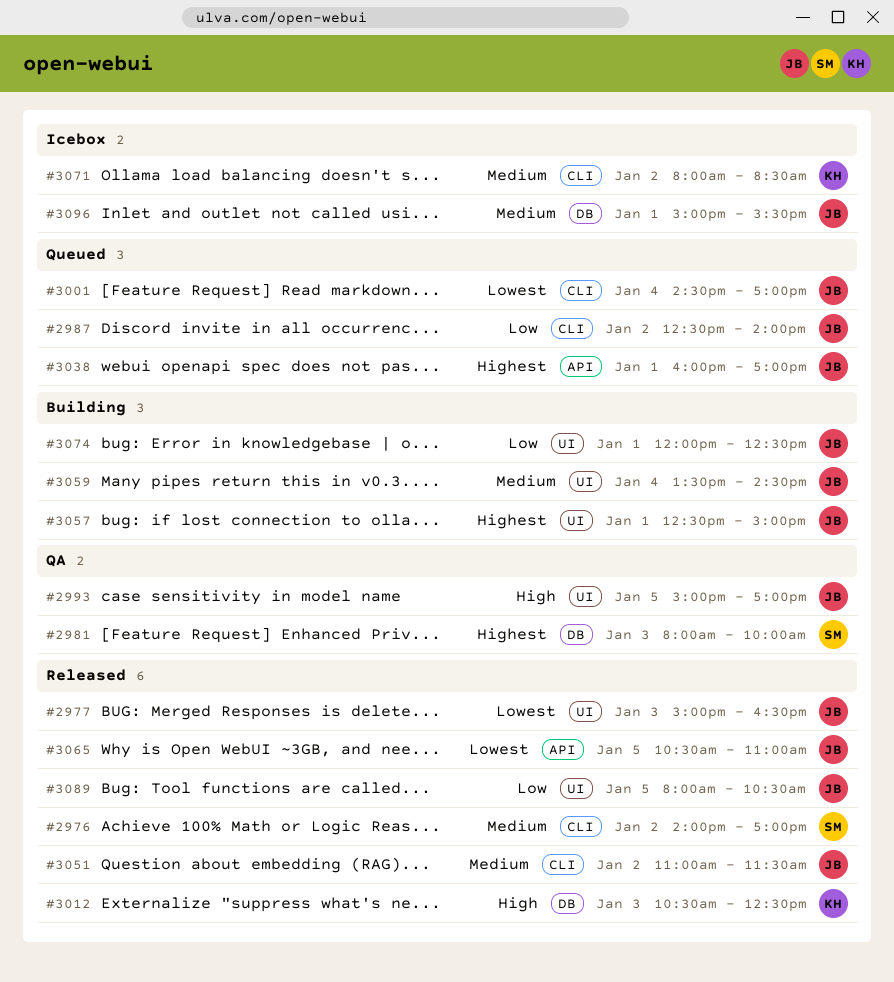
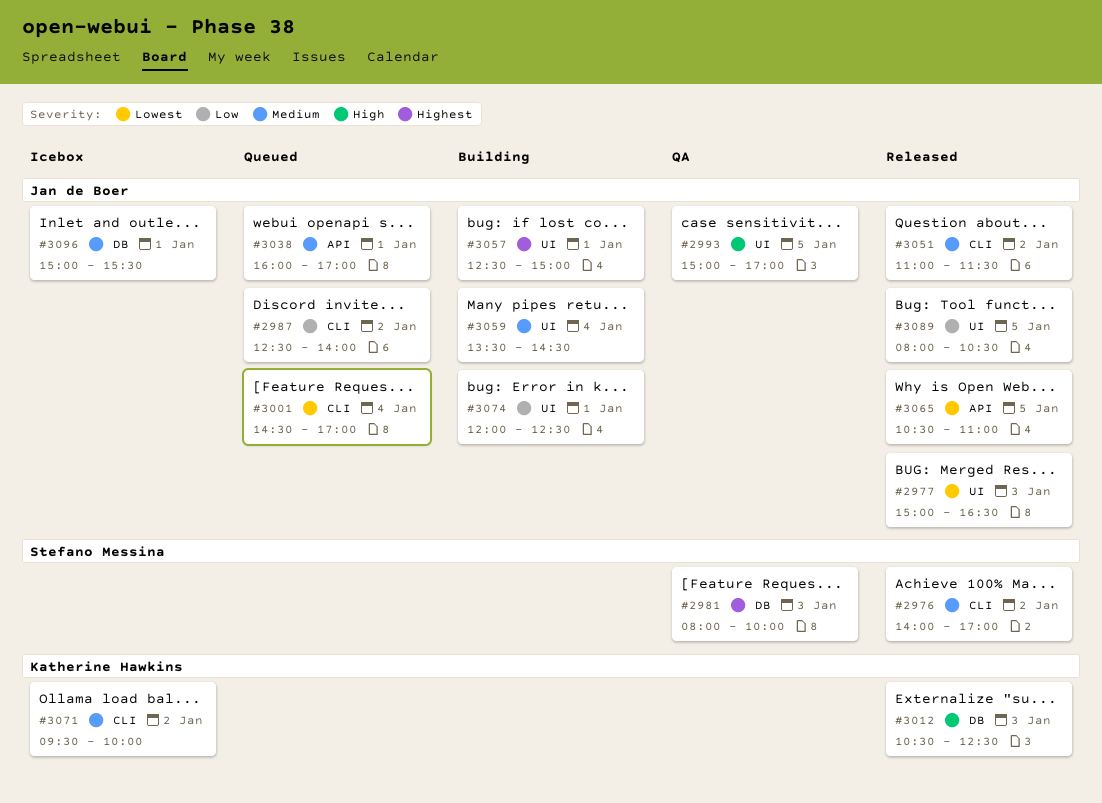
#3038, priority: Highest -> Medium
#3071, begins: 08:00 -> 09:30
#3071, ends: 08:30 -> 10:00

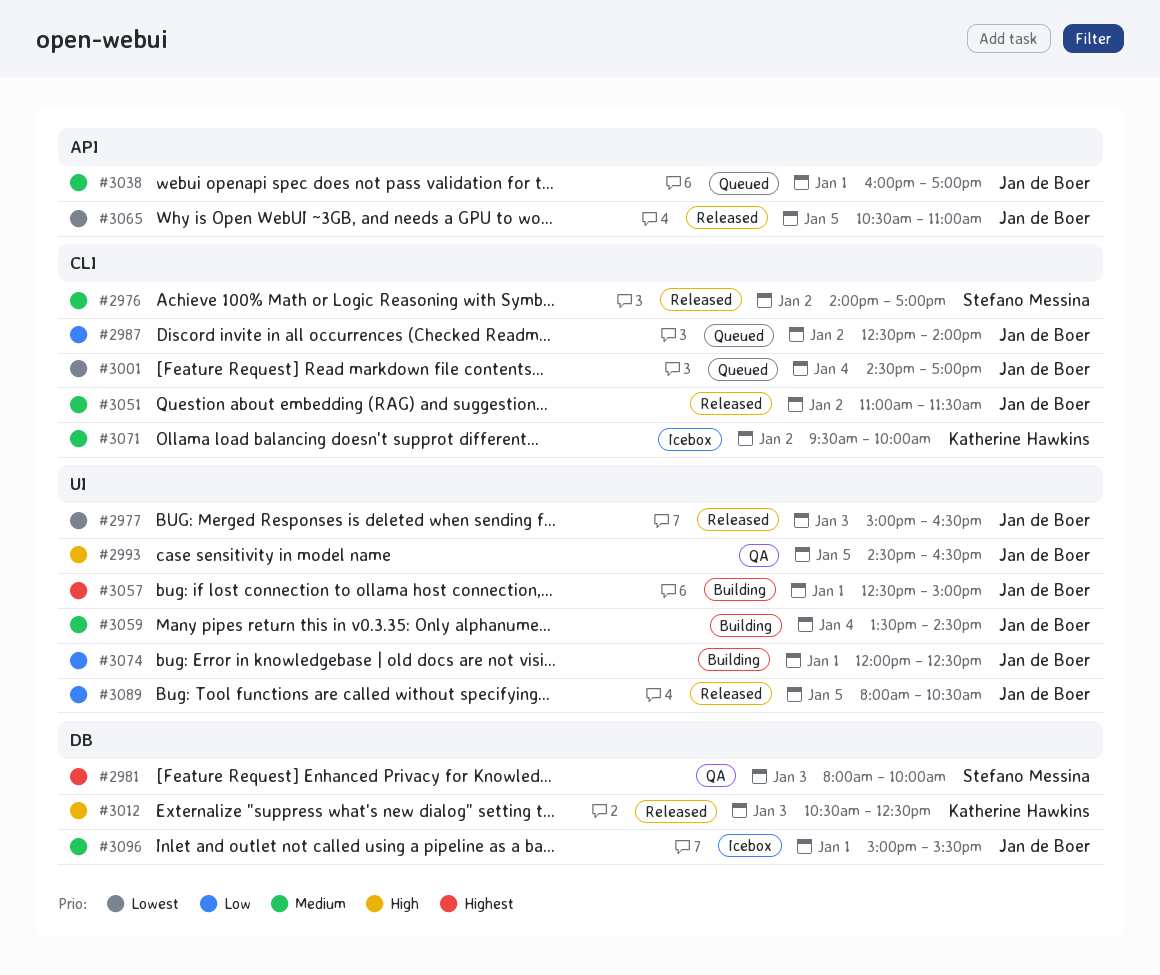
#2993, begins: 15:00 -> 14:30
#2993, ends: 17:00 -> 16:30

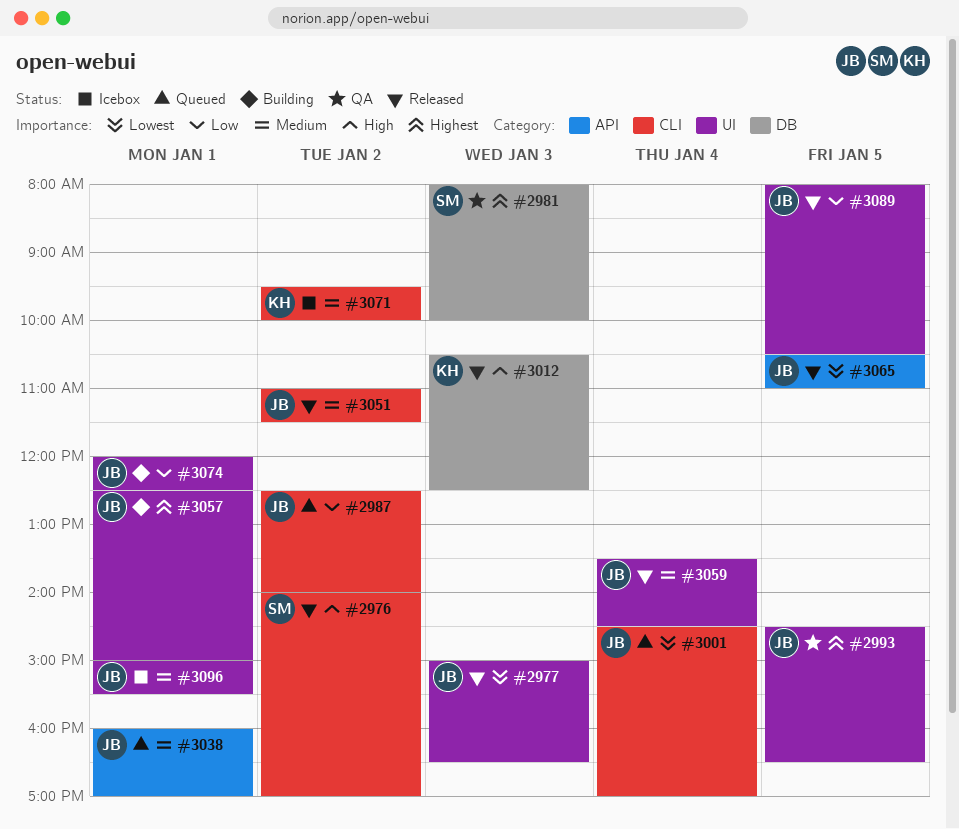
#2976, priority: Medium -> High
#2993, priority: High -> Highest
#3059, status: Building -> Released
#3096, label: DB -> UI

